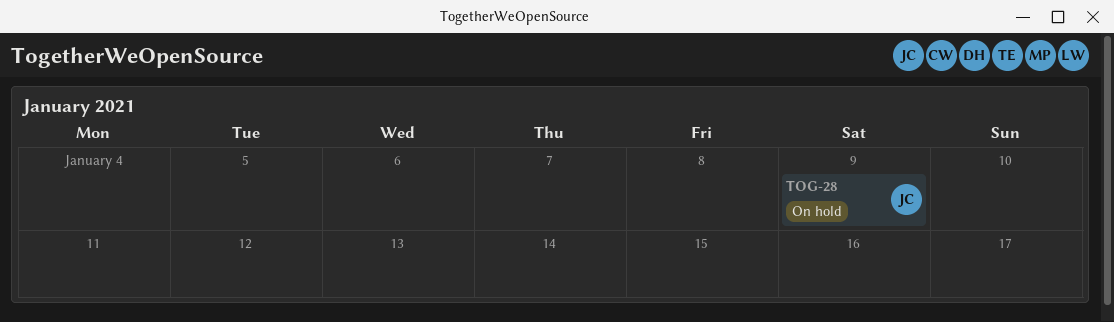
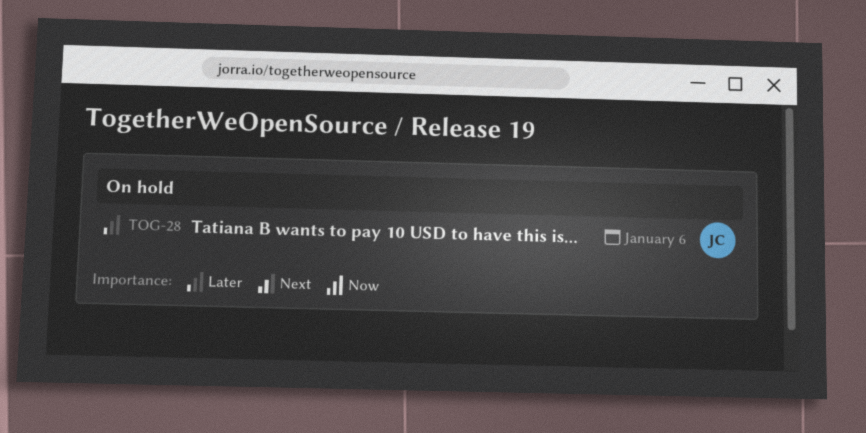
TOG-28, due: Jan 9 -> Jan 6

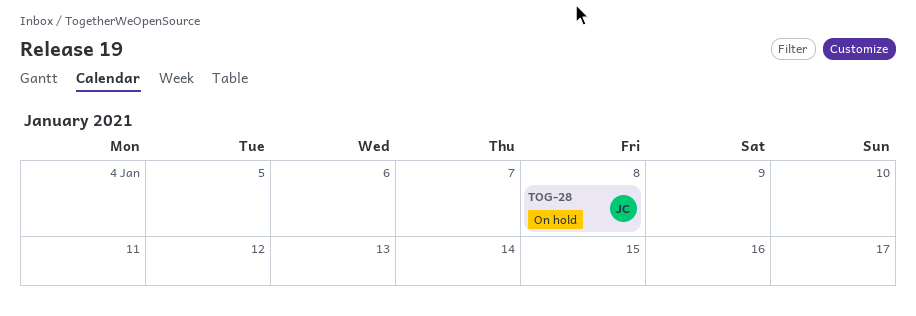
TOG-28, due: Jan 6 -> Jan 8

